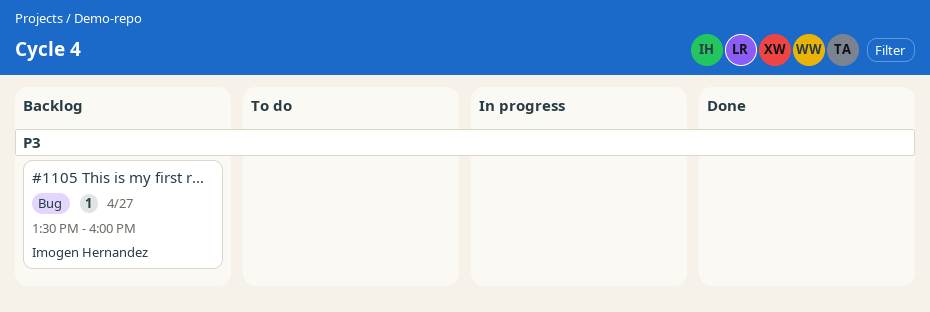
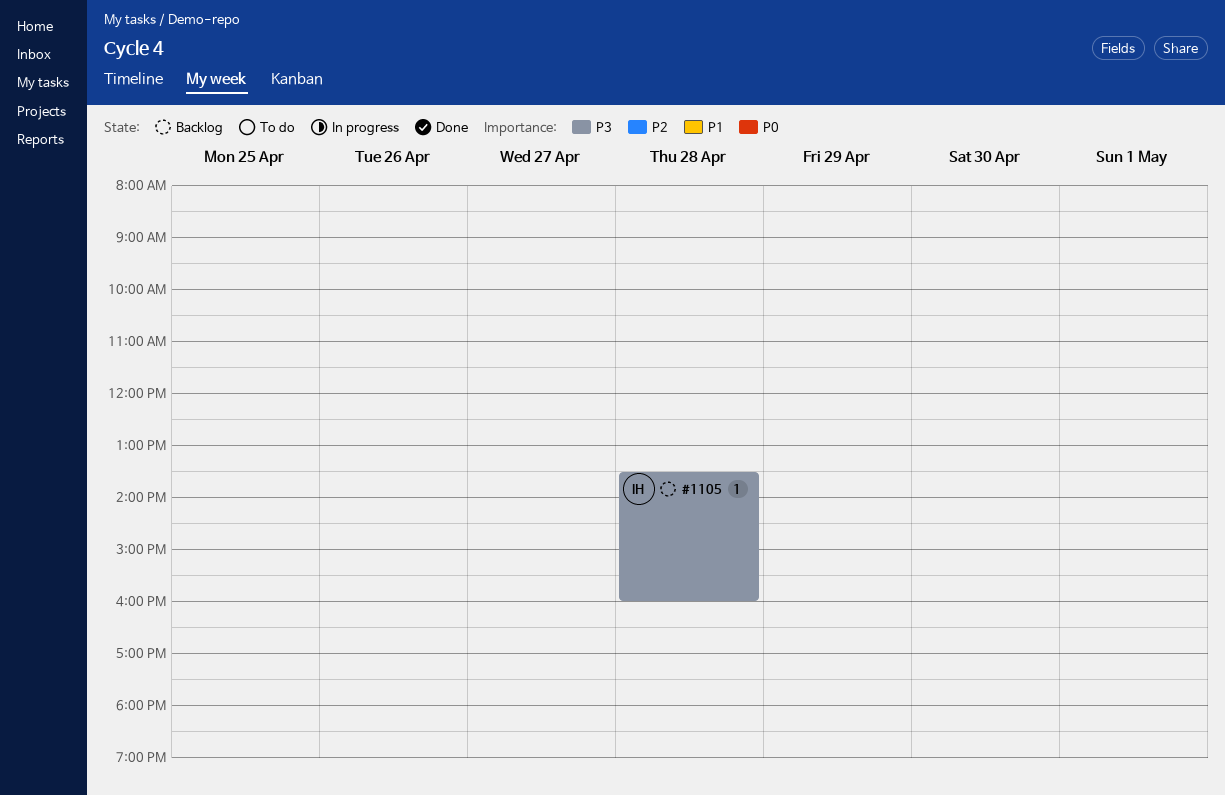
#1105, day: Apr 27 -> Apr 28

